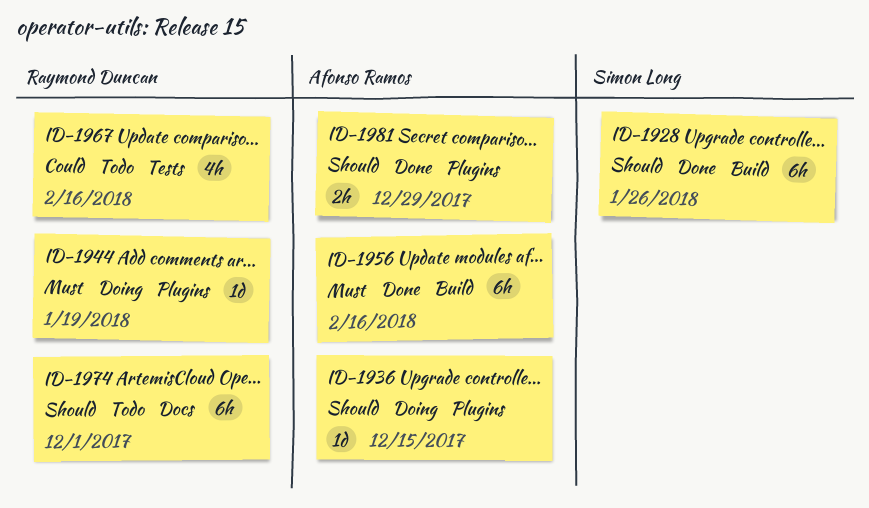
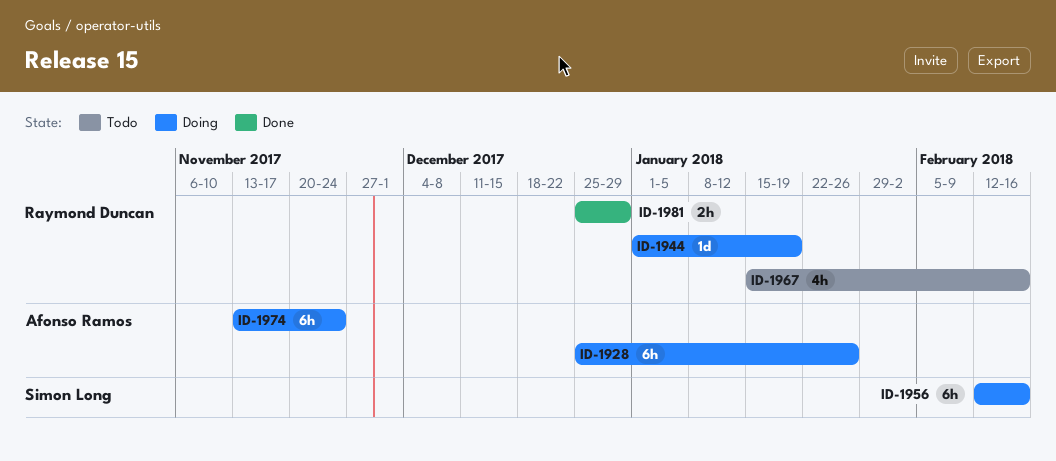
ID-1928, status: Done -> Doing
ID-1928, owner: Simon Long -> Afonso Ramos
ID-1936: present -> none
ID-1956, status: Done -> Doing
ID-1956, owner: Afonso Ramos -> Simon Long
ID-1974, status: Todo -> Doing
ID-1974, owner: Raymond Duncan -> Afonso Ramos
ID-1974, due: Dec 1 -> Nov 24
ID-1981, owner: Afonso Ramos -> Raymond Duncan

